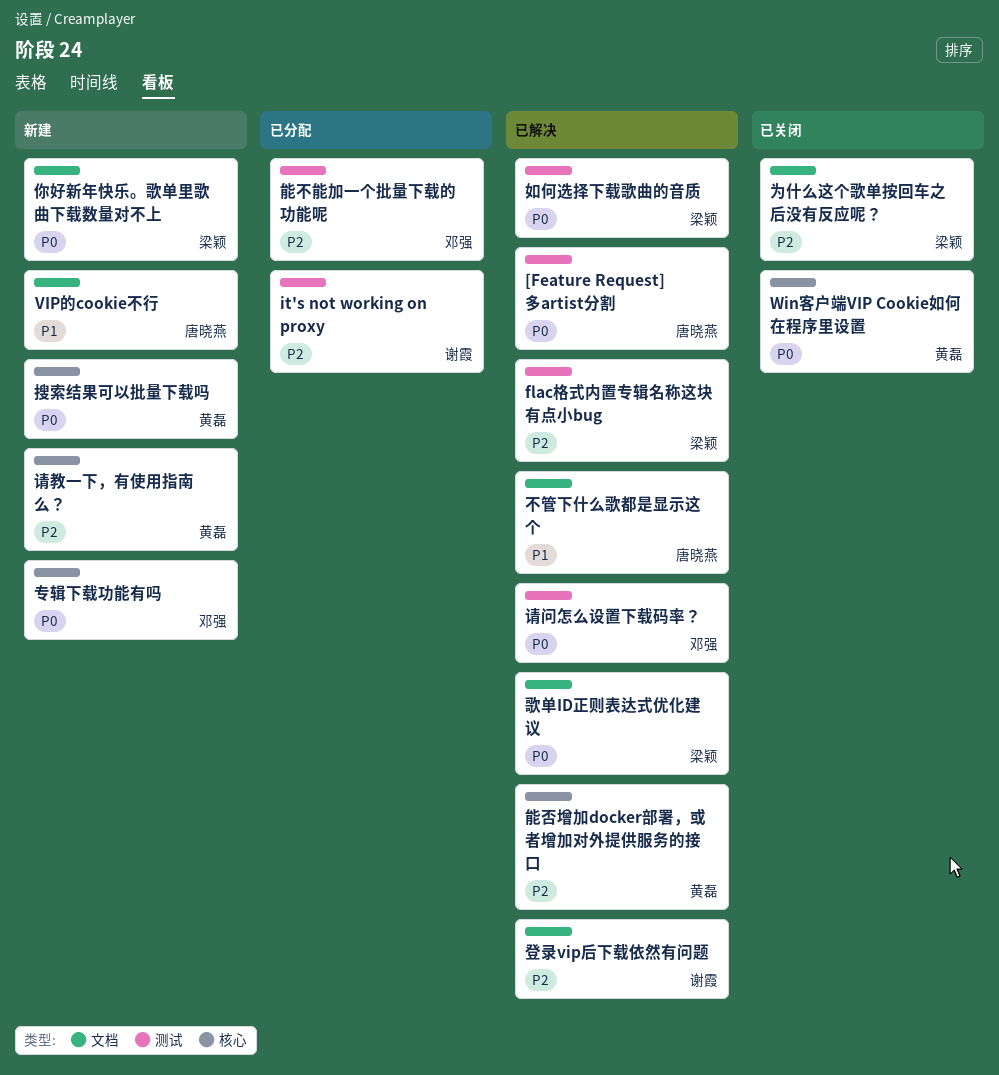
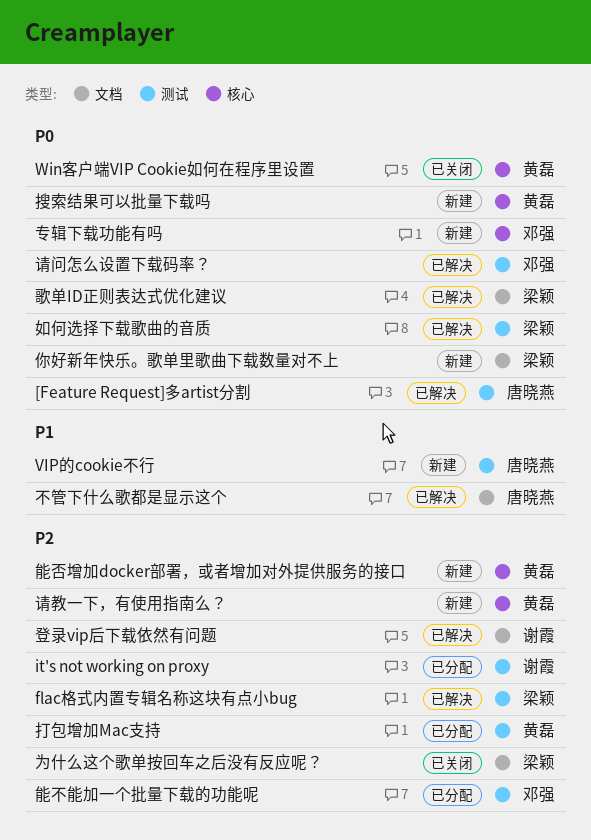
VIP的cookie不行, label: 文档 -> 测试
打包增加Mac支持: none -> present
能否增加docker部署，或者增加对外提供服务的接口, status: 已解决 -> 新建

